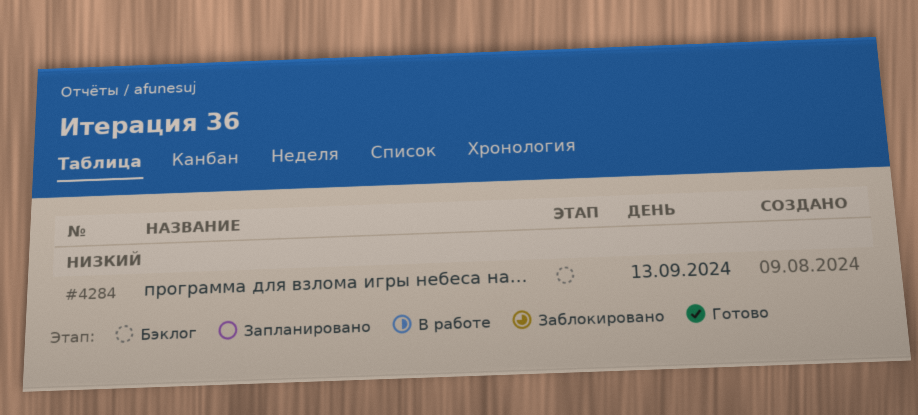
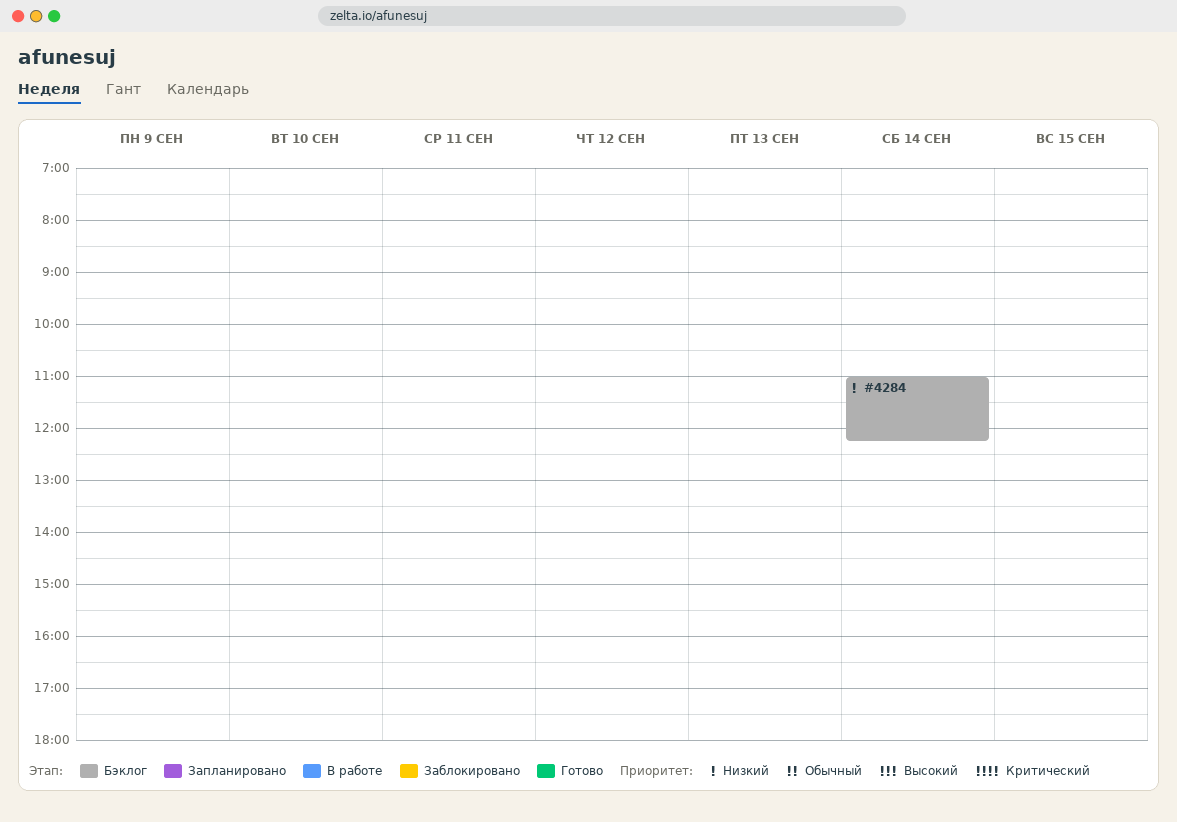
#4284, day: Sep 13 -> Sep 14

